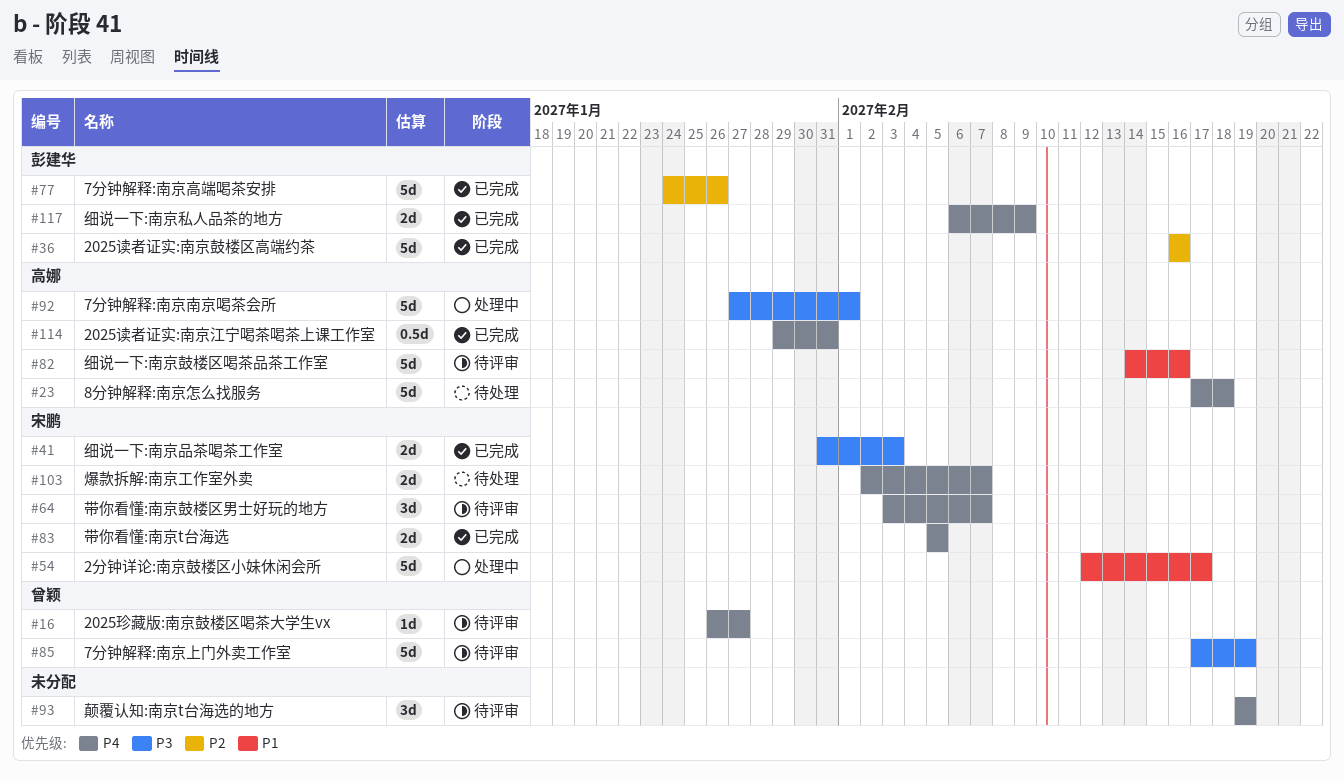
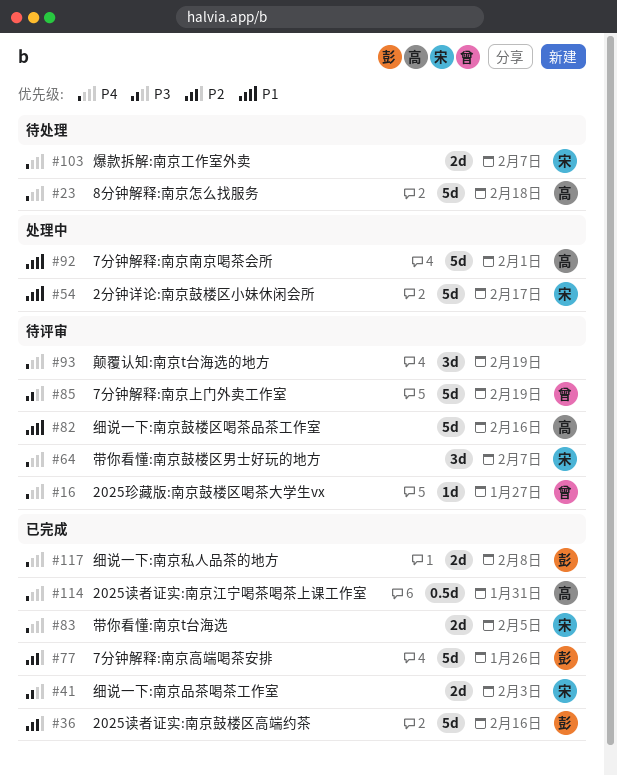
#92, priority: P3 -> P1
#117, due: Feb 9 -> Feb 8

